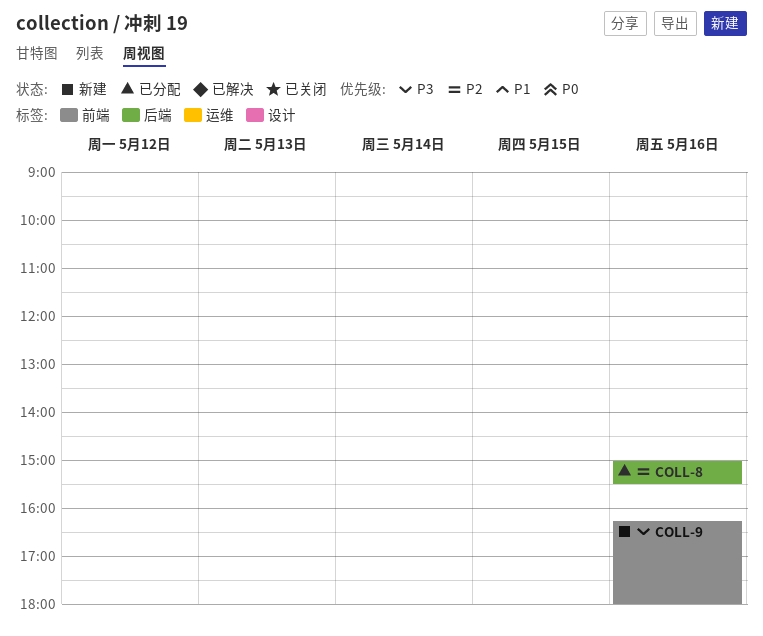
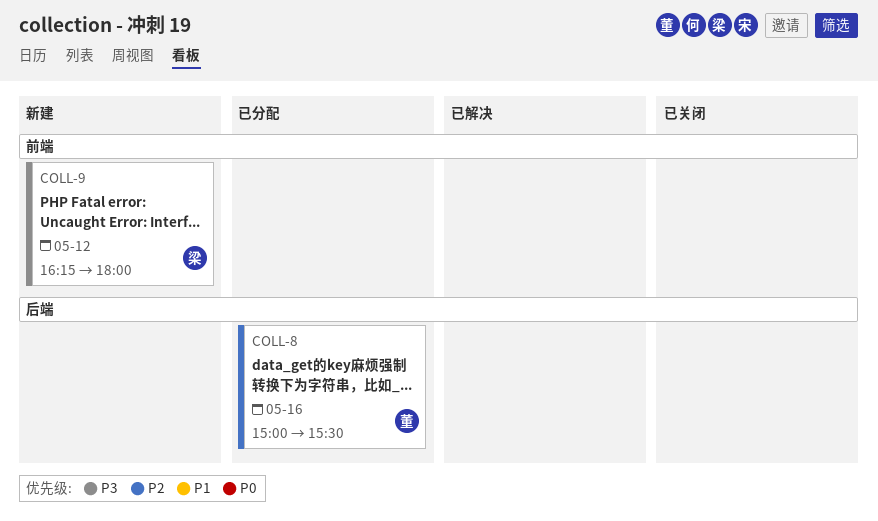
COLL-9, day: May 16 -> May 12

